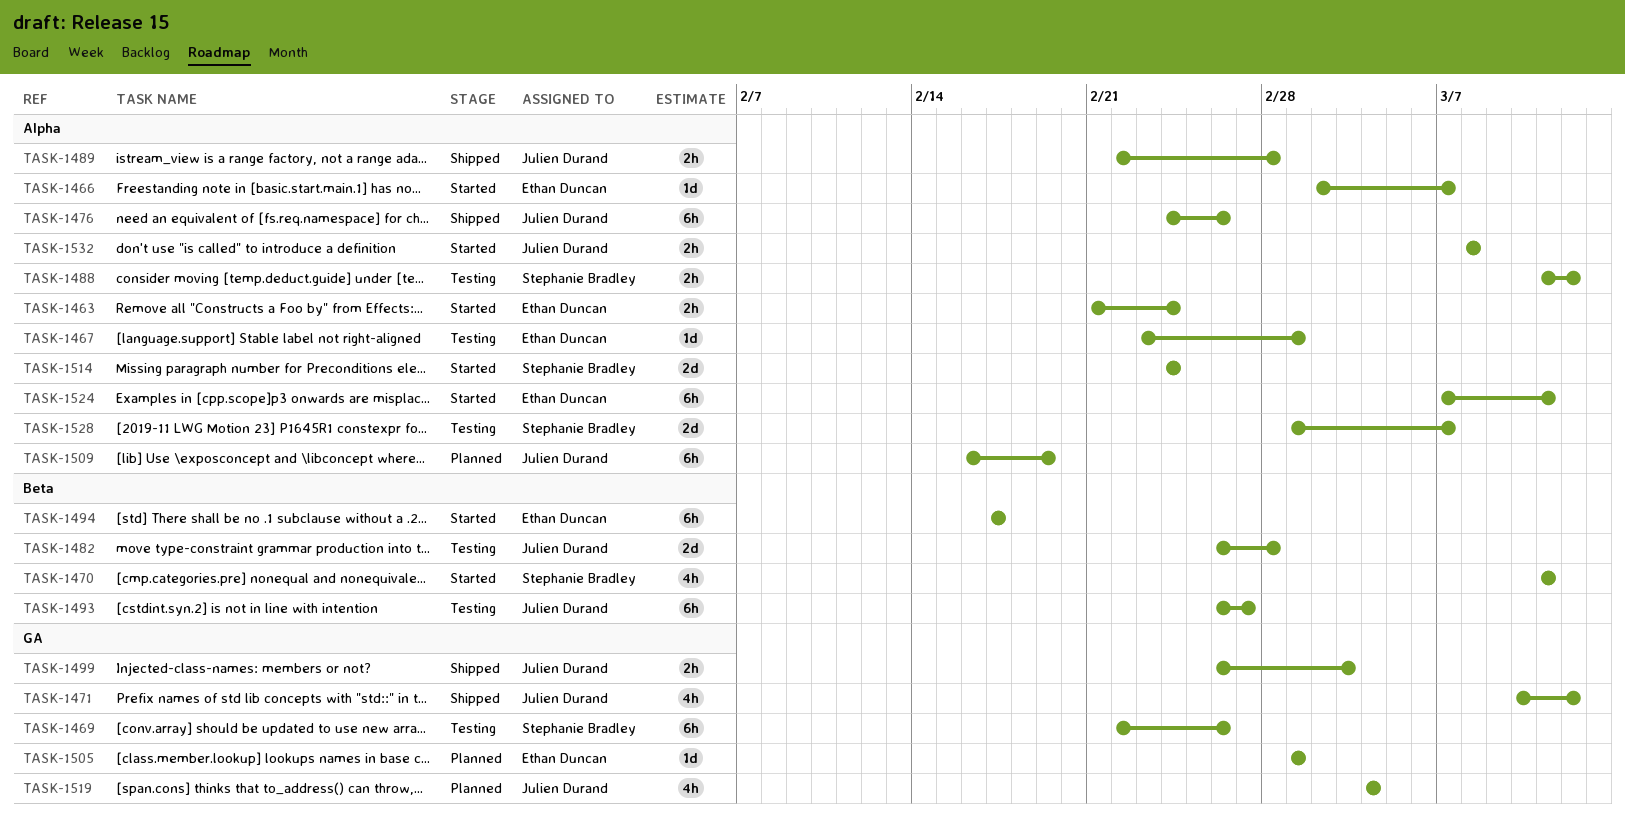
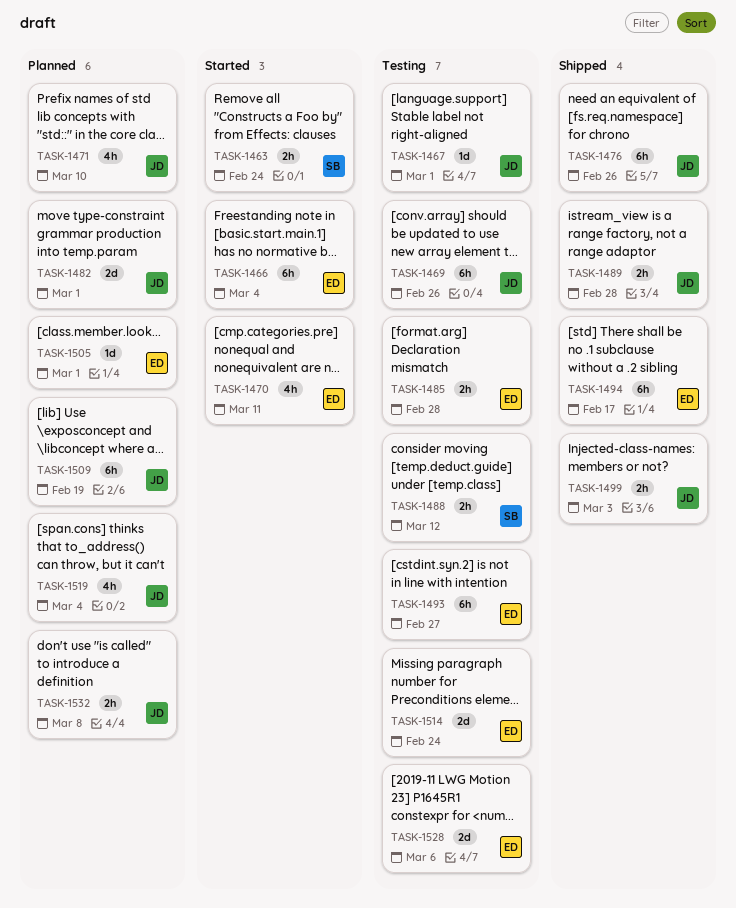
TASK-1463, owner: Ethan Duncan -> Stephanie Bradley
TASK-1466, estimate: 1d -> 6h
TASK-1466, due: Mar 7 -> Mar 4
TASK-1467, owner: Ethan Duncan -> Julien Durand
TASK-1469, owner: Stephanie Bradley -> Julien Durand
TASK-1470, owner: Stephanie Bradley -> Ethan Duncan
TASK-1471, status: Shipped -> Planned
TASK-1471, due: Mar 12 -> Mar 10
TASK-1482, status: Testing -> Planned
TASK-1482, due: Feb 28 -> Mar 1
TASK-1485: none -> present
TASK-1493, owner: Julien Durand -> Ethan Duncan
TASK-1494, status: Started -> Shipped
TASK-1514, status: Started -> Testing
TASK-1514, owner: Stephanie Bradley -> Ethan Duncan
TASK-1524: present -> none
TASK-1528, owner: Stephanie Bradley -> Ethan Duncan
TASK-1528, due: Mar 7 -> Mar 6
TASK-1532, status: Started -> Planned

